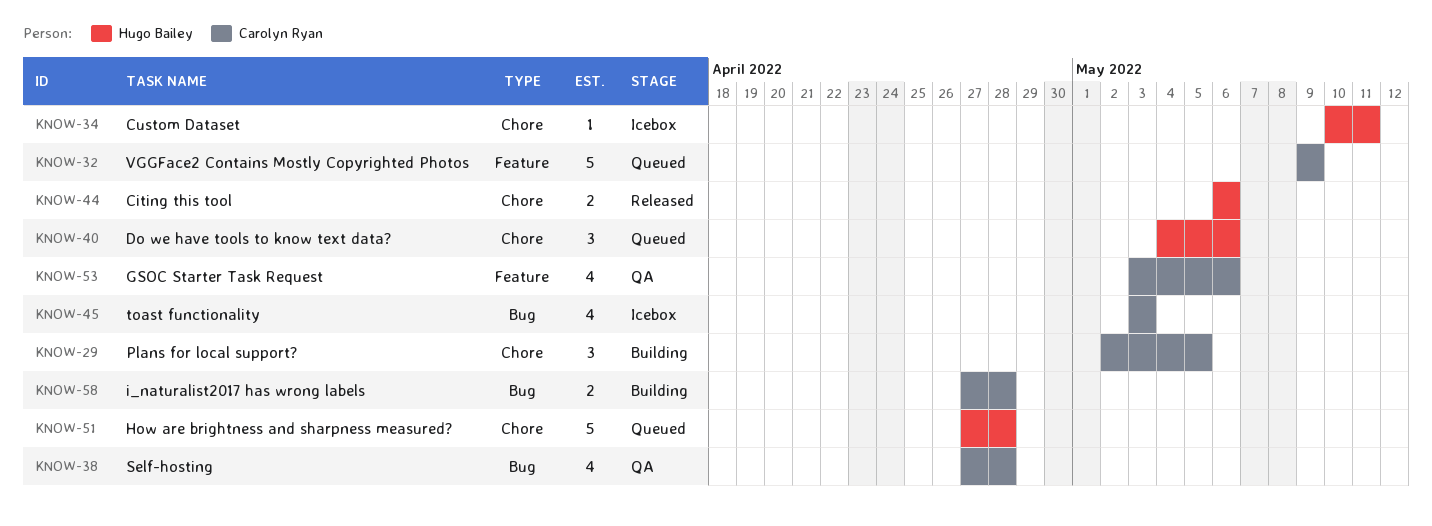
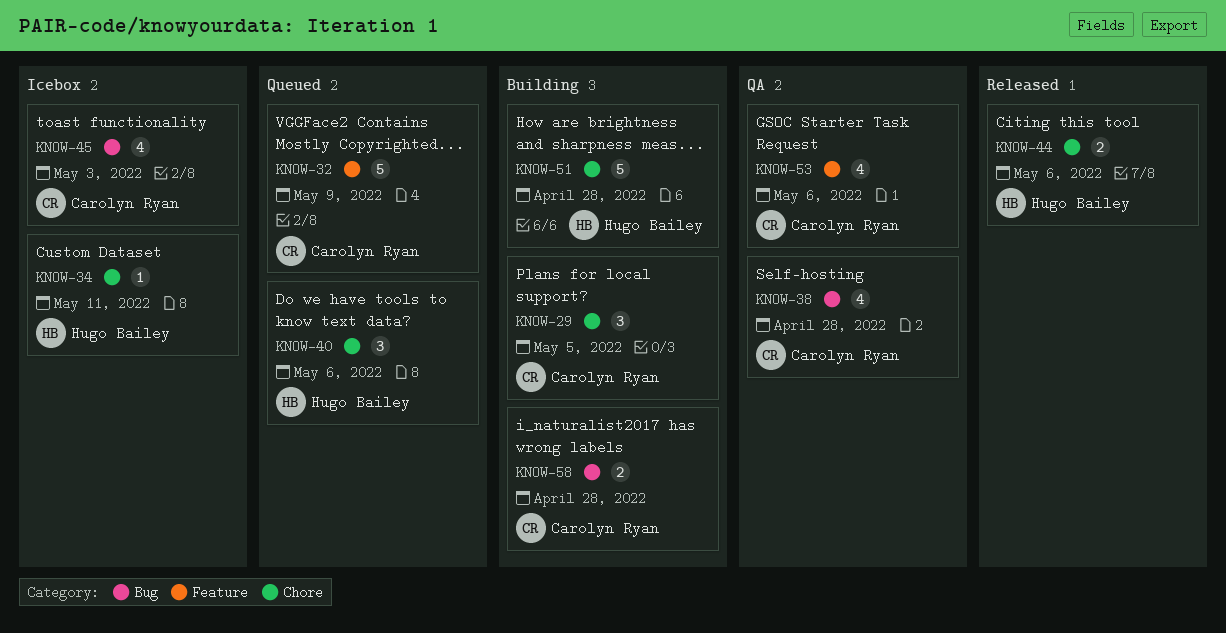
KNOW-51, status: Queued -> Building

